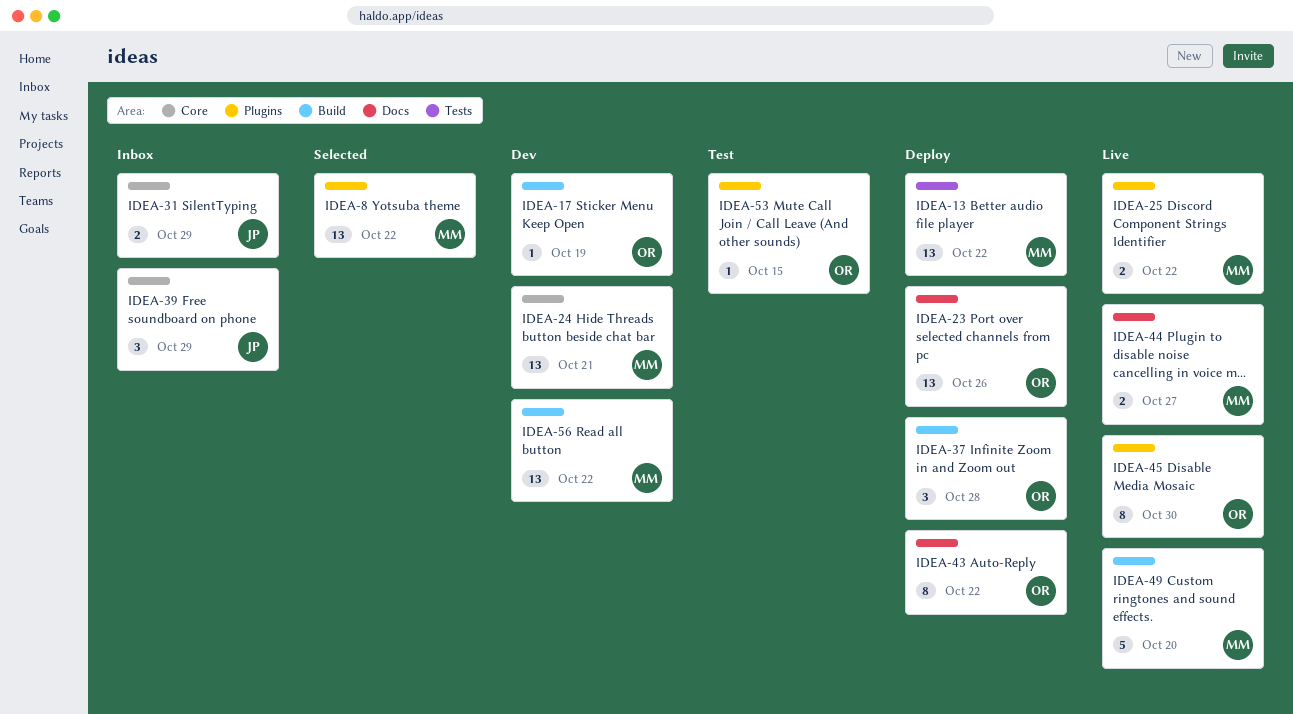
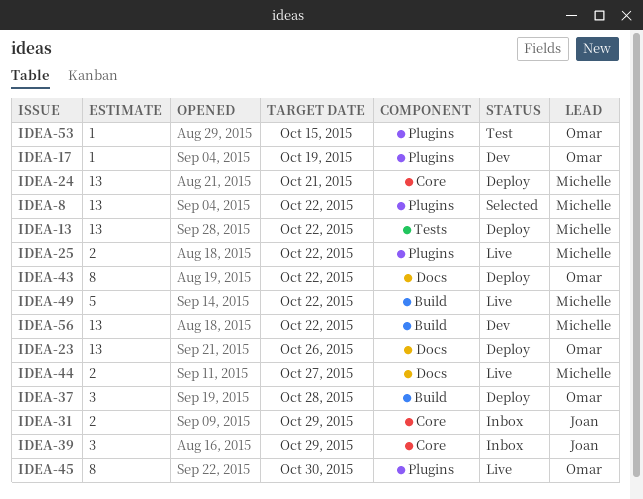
IDEA-17, label: Build -> Plugins
IDEA-24, status: Dev -> Deploy
IDEA-49, due: Oct 20 -> Oct 22

